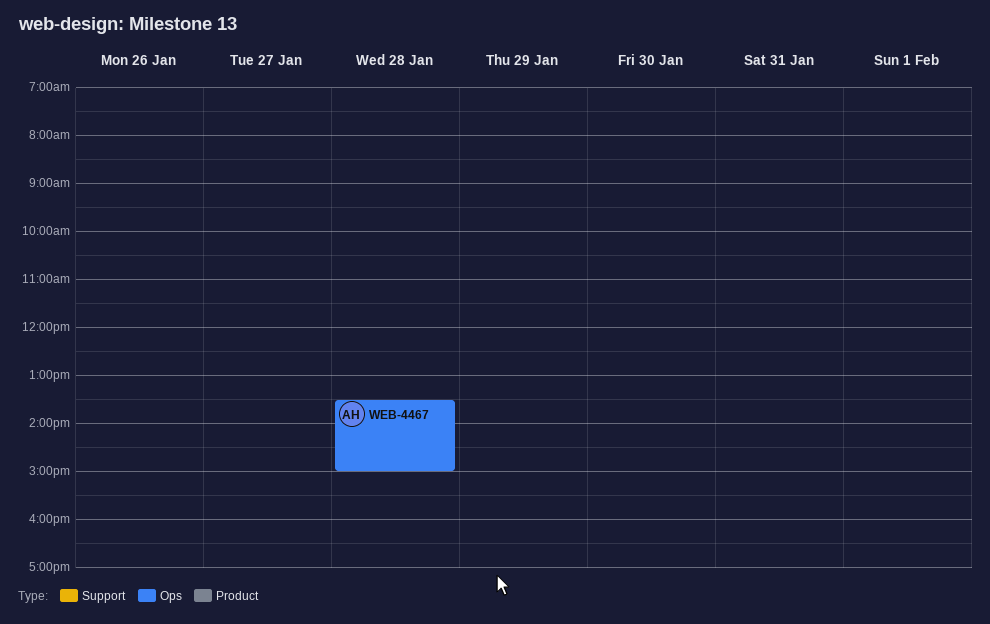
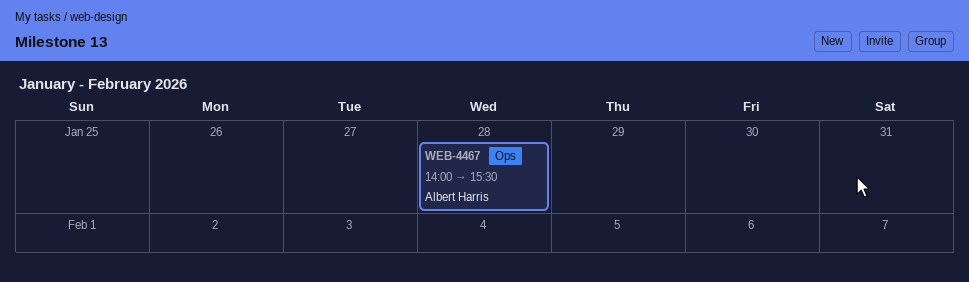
WEB-4467, begins: 13:30 -> 14:00
WEB-4467, ends: 15:00 -> 15:30

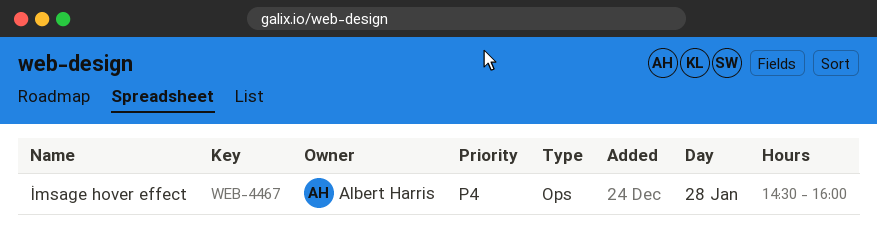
WEB-4467, begins: 14:00 -> 14:30
WEB-4467, ends: 15:30 -> 16:00

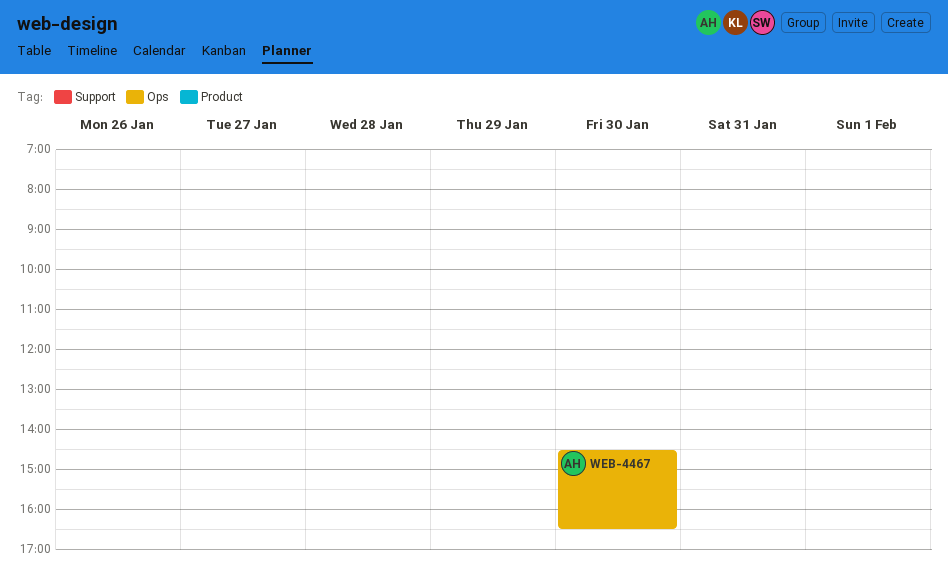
WEB-4467, day: Jan 28 -> Jan 30
WEB-4467, ends: 16:00 -> 16:30

